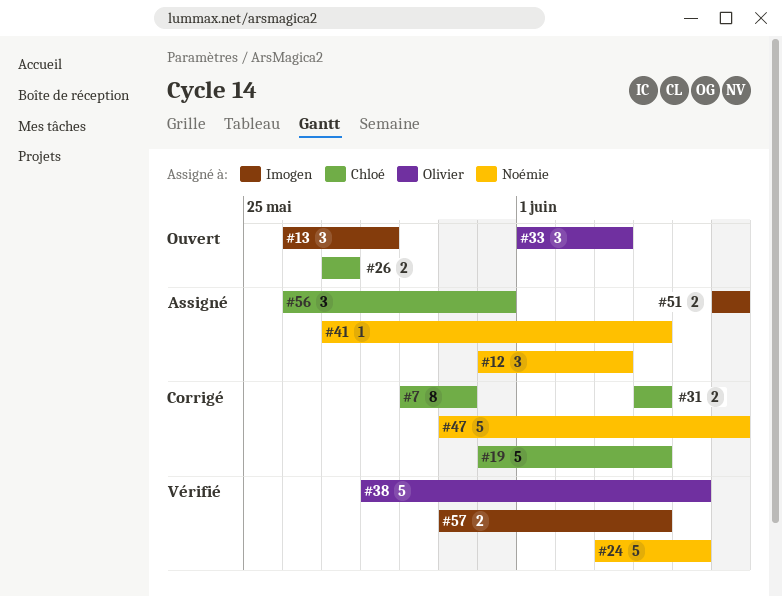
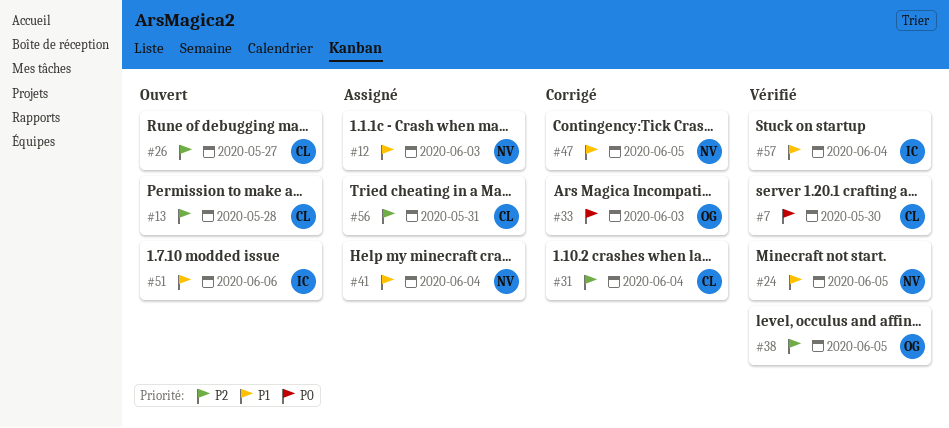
#7, status: Corrigé -> Vérifié
#13, owner: Imogen -> Chloé
#19: present -> none
#33, status: Ouvert -> Corrigé
#47, due: Jun 6 -> Jun 5
#51, status: Assigné -> Ouvert

